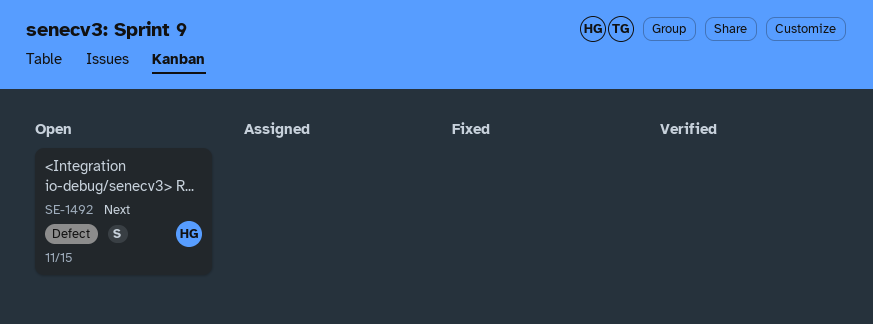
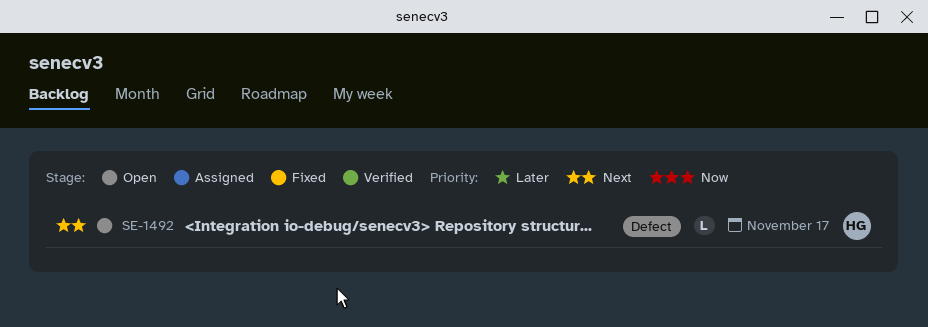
SE-1492, estimate: S -> L
SE-1492, due: Nov 15 -> Nov 17

